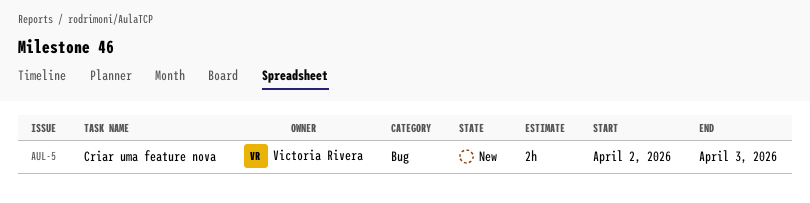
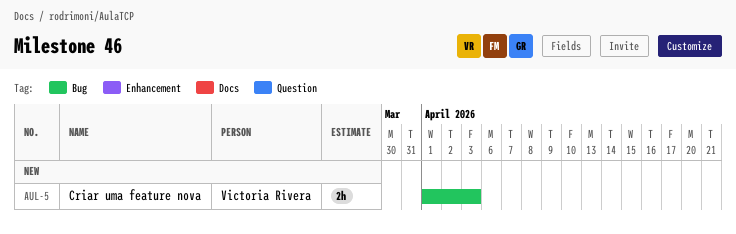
AUL-5, start: Apr 2 -> Apr 1

